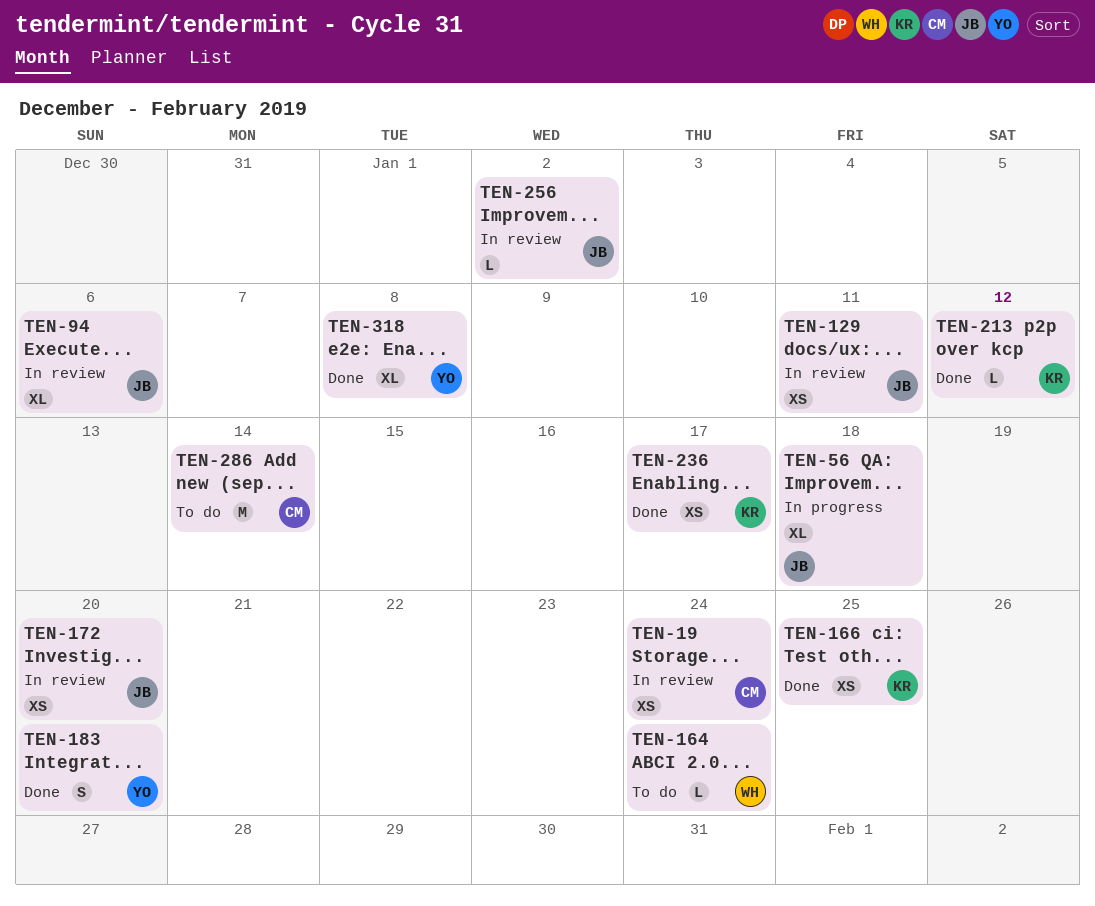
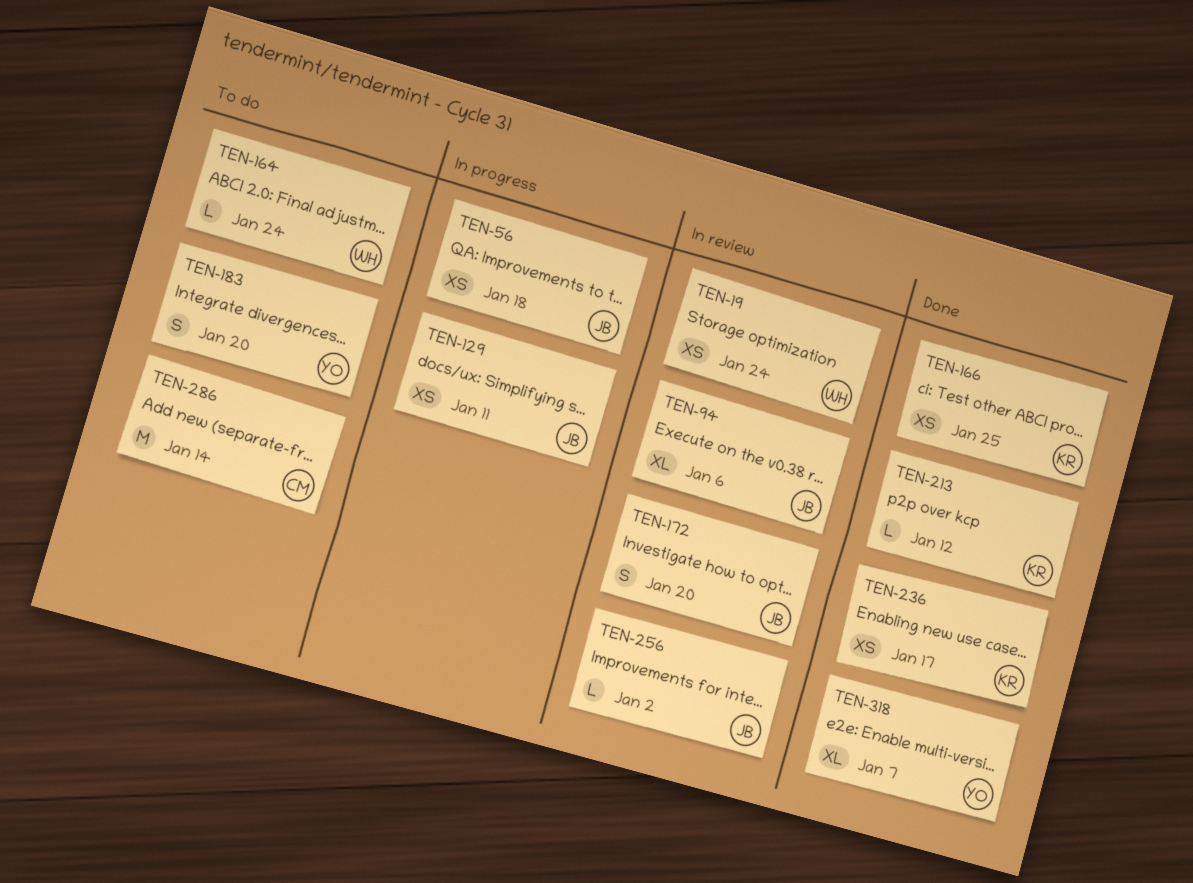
TEN-19, owner: CM -> WH
TEN-56, estimate: XL -> XS
TEN-129, status: In review -> In progress
TEN-172, estimate: XS -> S
TEN-183, status: Done -> To do
TEN-318, due: Jan 8 -> Jan 7

